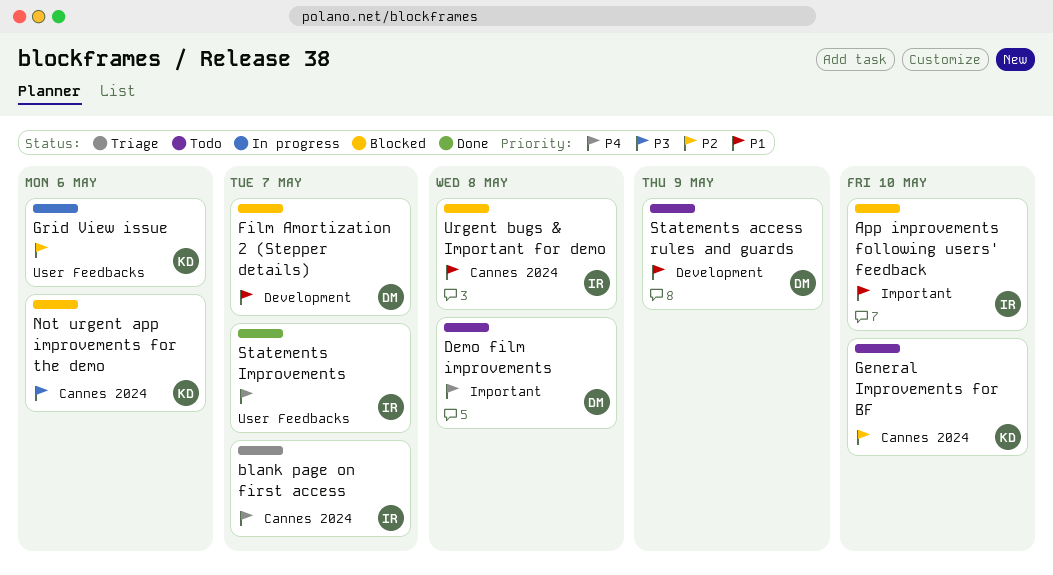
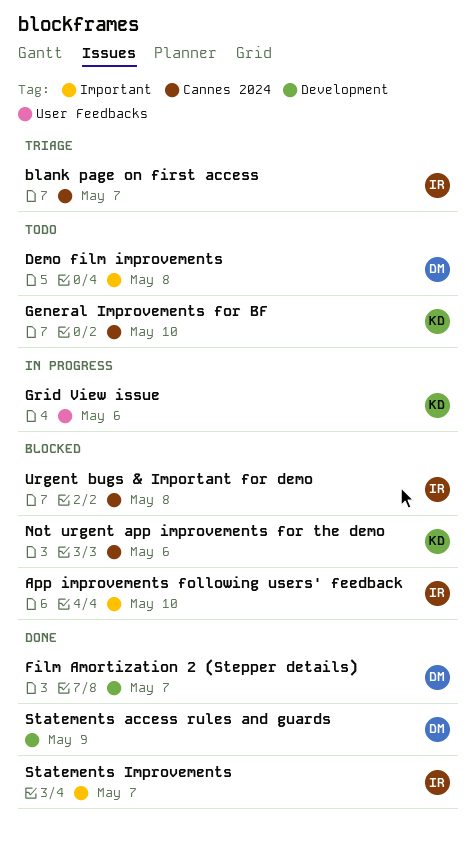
Film Amortization 2 (Stepper details), status: Blocked -> Done
Statements access rules and guards, status: Todo -> Done
Statements Improvements, label: User Feedbacks -> Important

